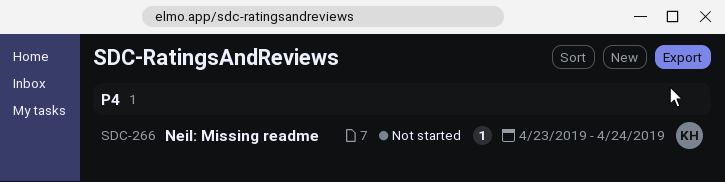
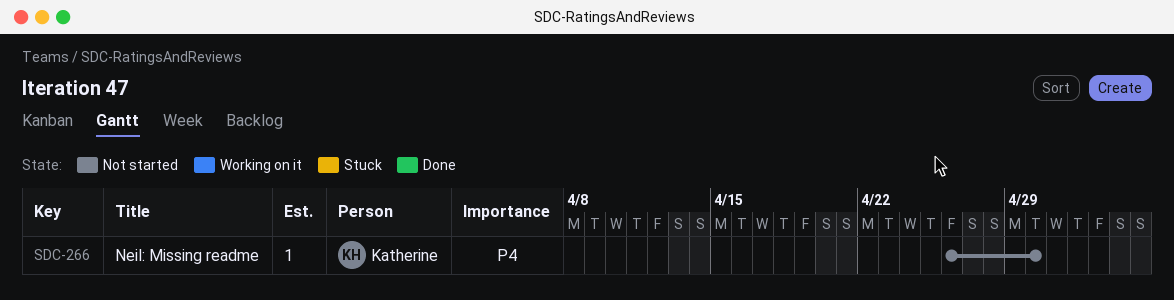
SDC-266, start: Apr 23 -> Apr 26
SDC-266, due: Apr 24 -> Apr 30

